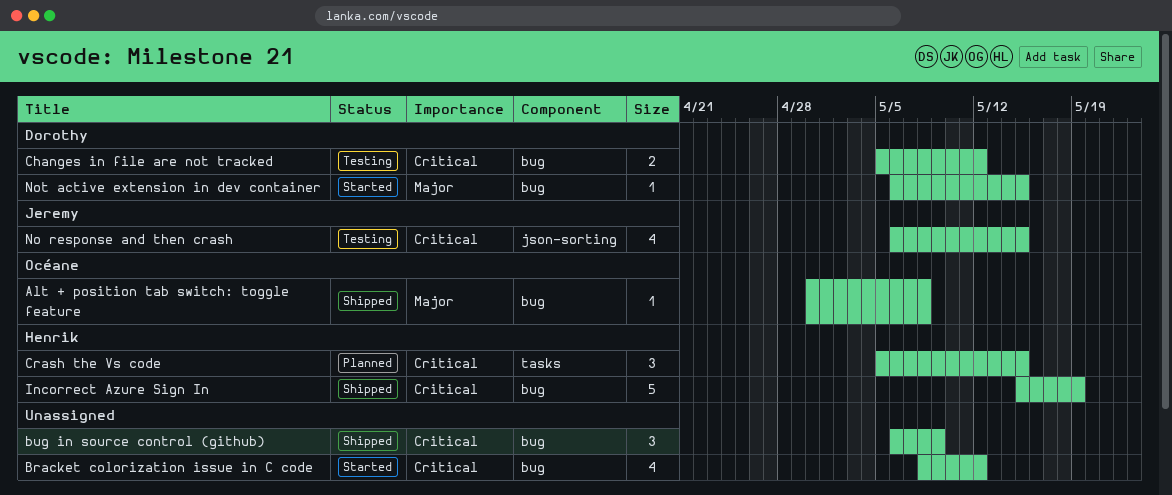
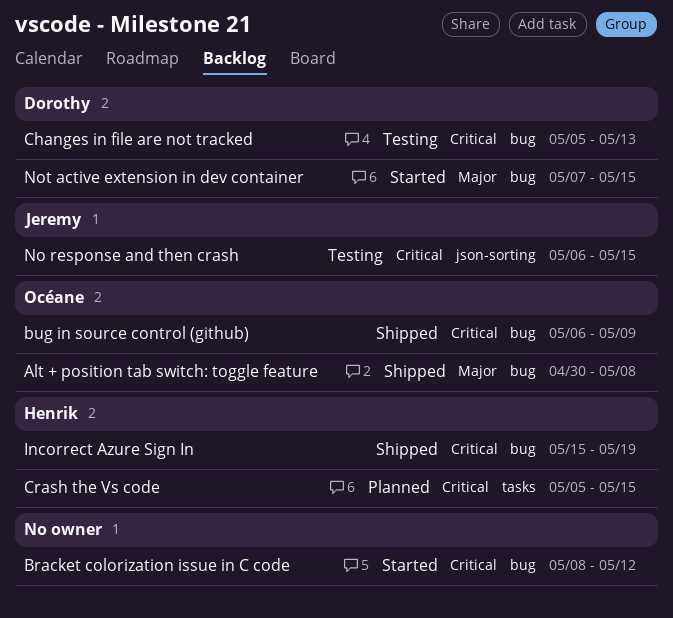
bug in source control (github), owner: none -> Océane
Changes in file are not tracked, due: May 12 -> May 13
Not active extension in dev container, start: May 6 -> May 7

